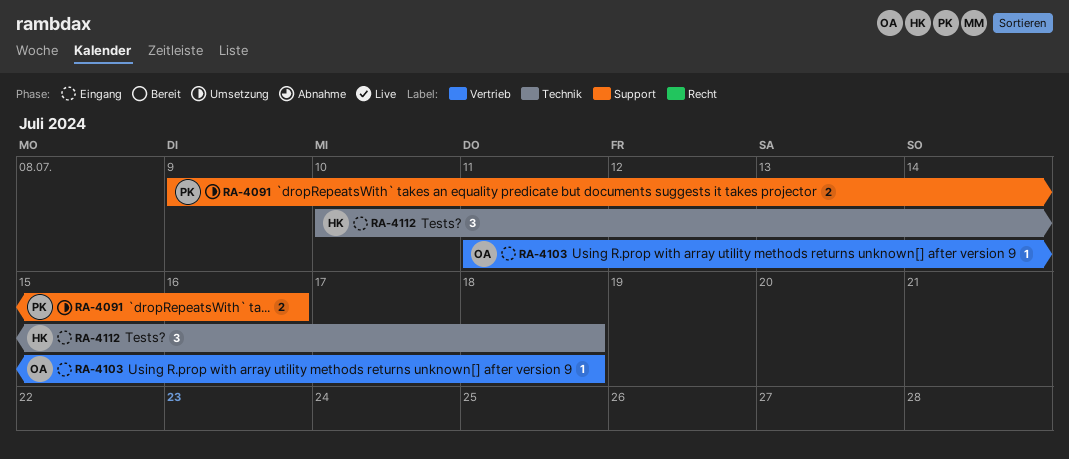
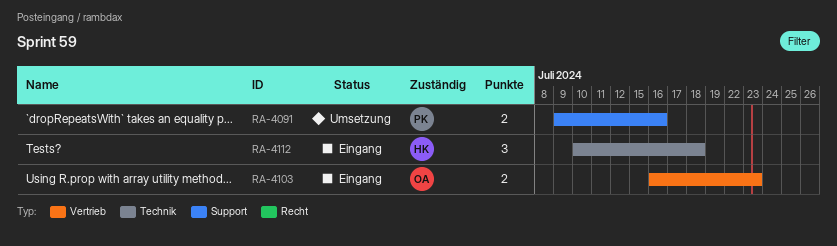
RA-4103, estimate: 1 -> 2
RA-4103, start: Jul 11 -> Jul 16
RA-4103, due: Jul 18 -> Jul 23

